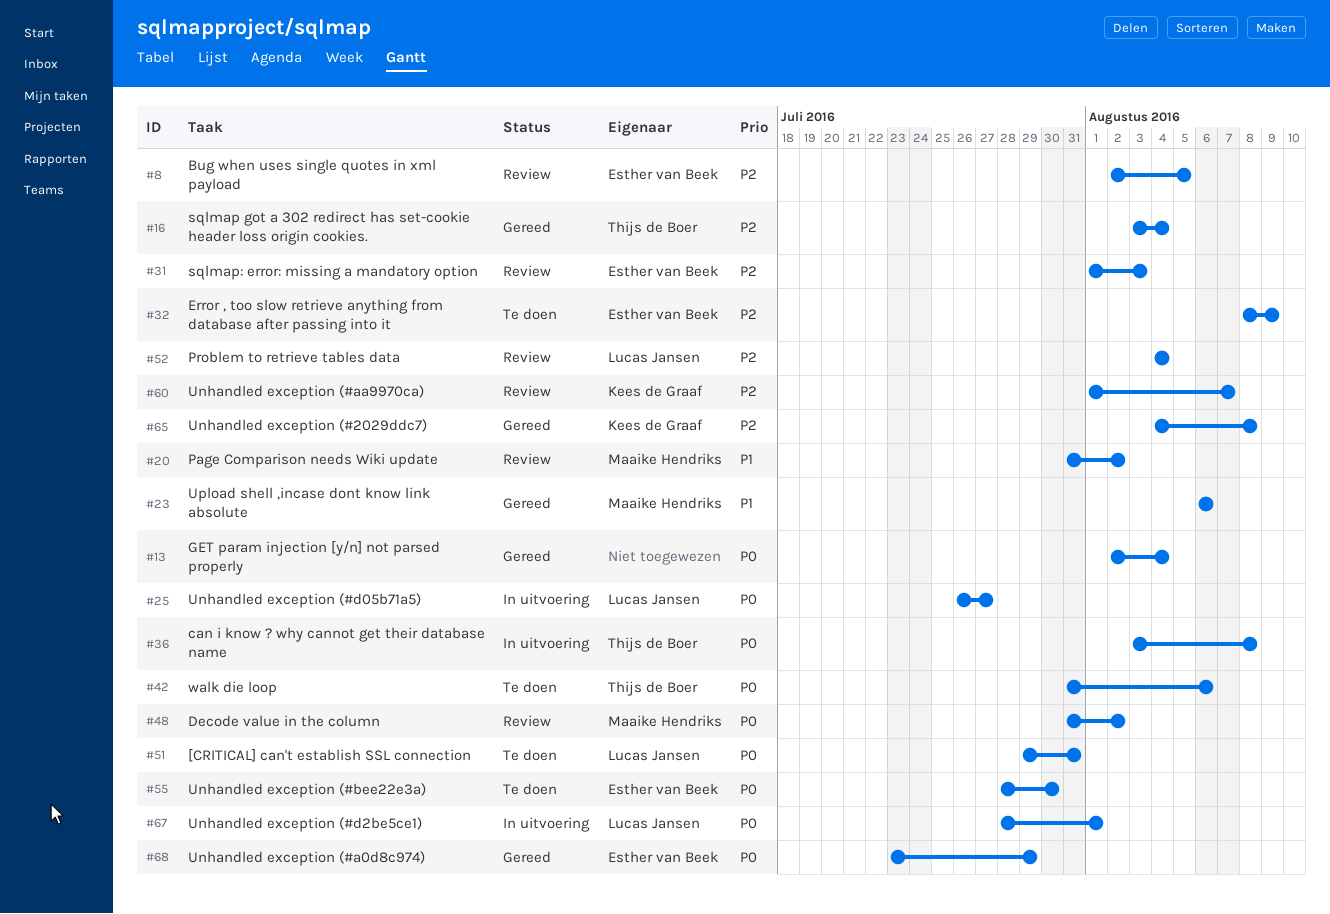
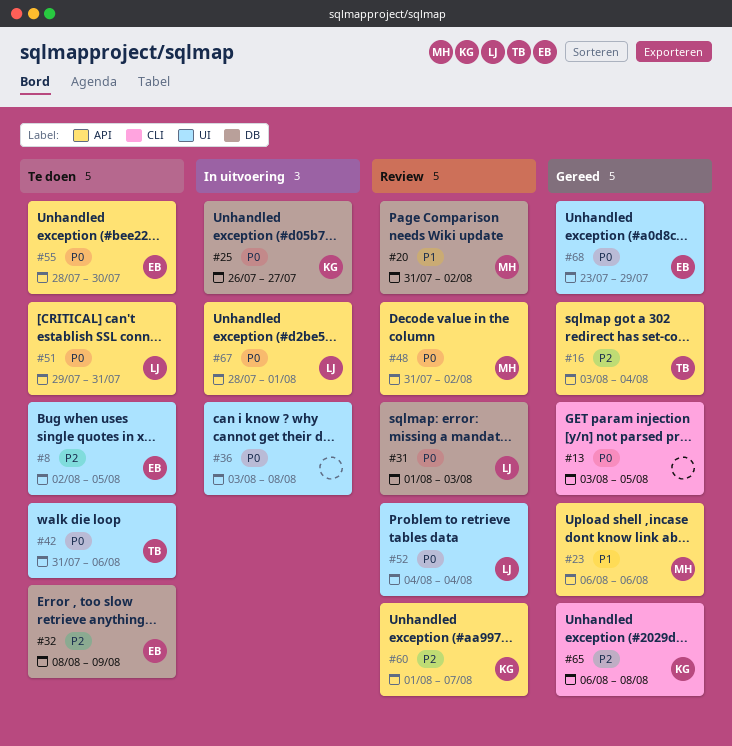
#8, status: Review -> Te doen
#13, start: Aug 2 -> Aug 3
#13, due: Aug 4 -> Aug 5
#25, owner: Lucas Jansen -> Kees de Graaf
#31, owner: Esther van Beek -> Lucas Jansen
#31, priority: P2 -> P0
#36, owner: Thijs de Boer -> none
#52, priority: P2 -> P0
#65, start: Aug 4 -> Aug 6

